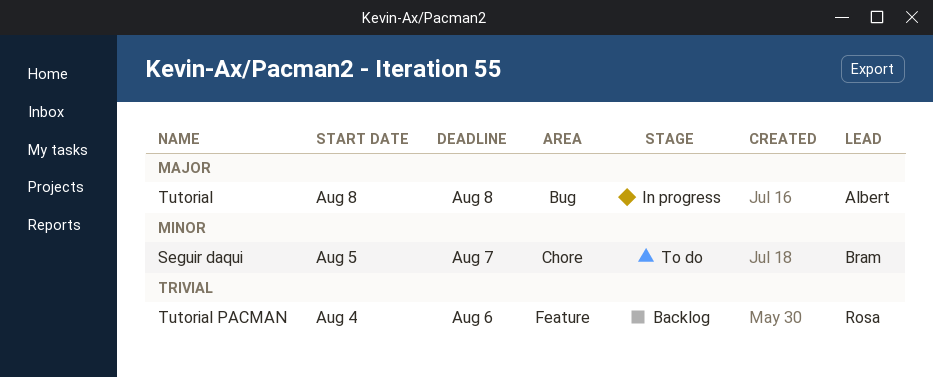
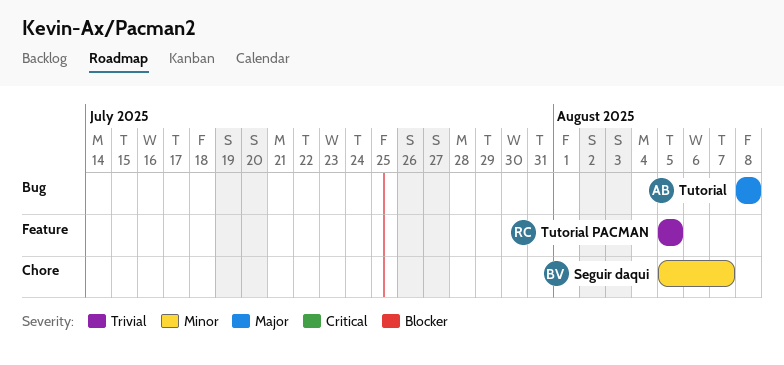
Tutorial PACMAN, start: Aug 4 -> Aug 5
Tutorial PACMAN, due: Aug 6 -> Aug 5

